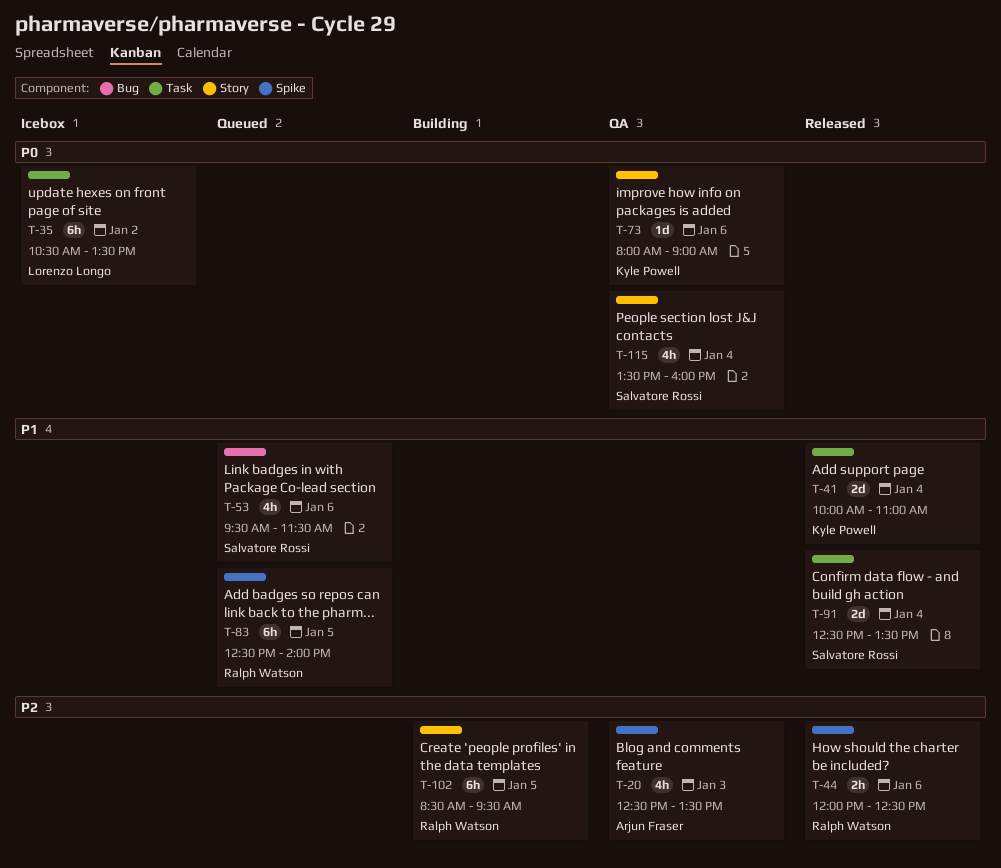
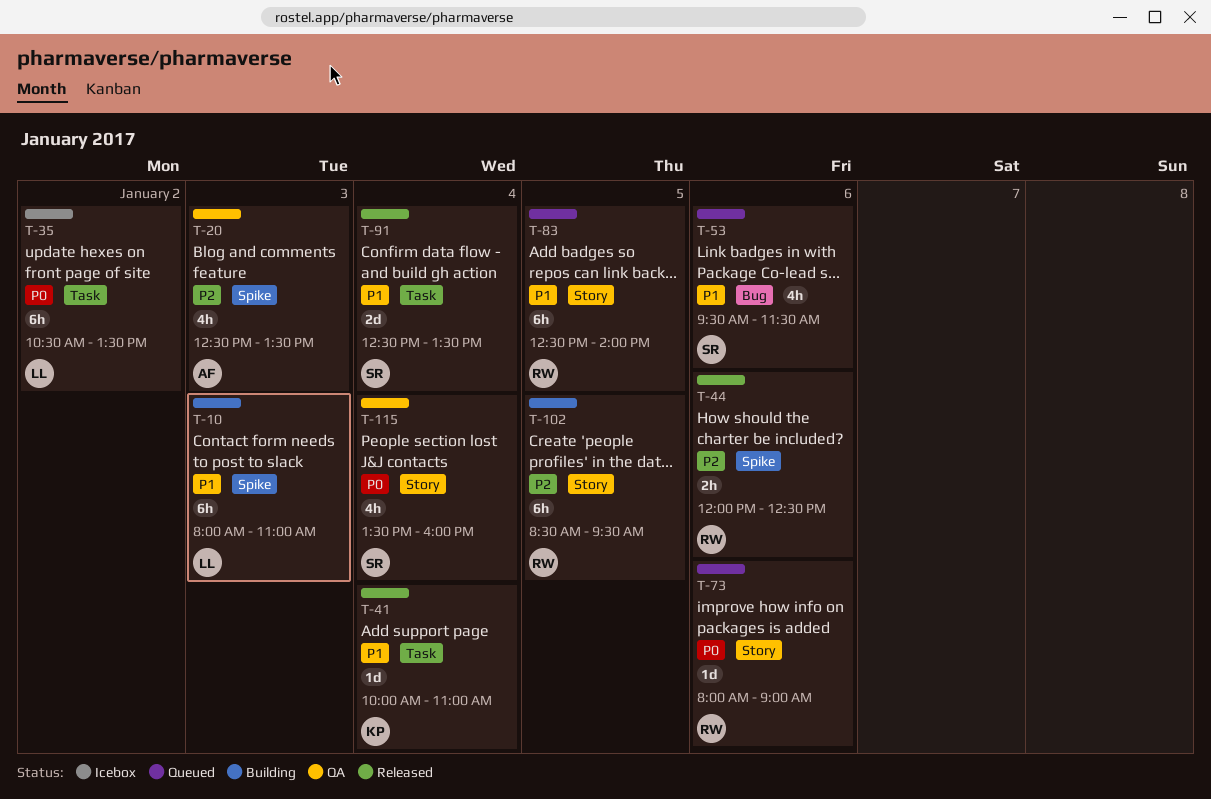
T-10: none -> present
T-41, estimate: 2d -> 1d
T-73, status: QA -> Queued
T-73, owner: Kyle Powell -> Ralph Watson
T-83, label: Spike -> Story

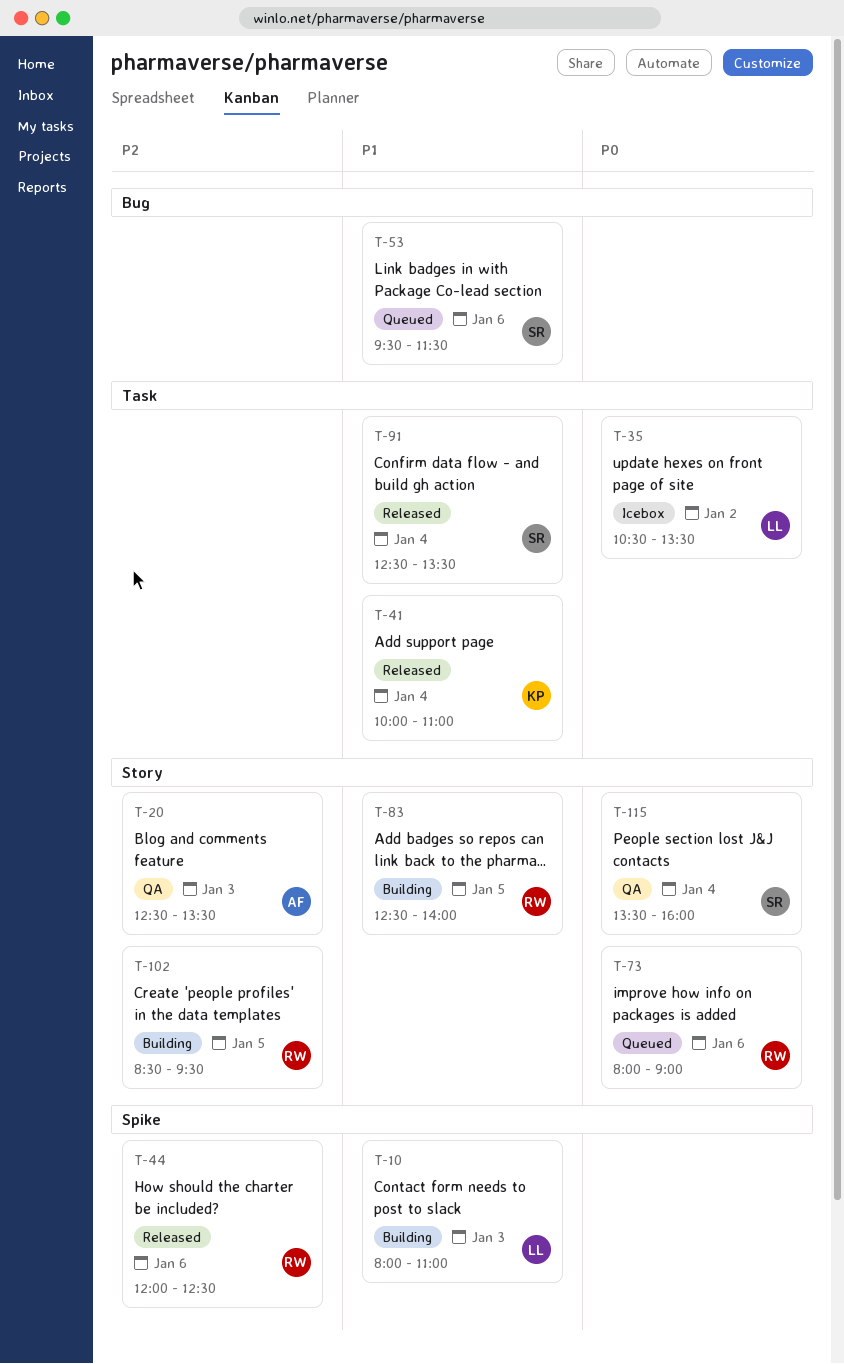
T-20, label: Spike -> Story
T-83, status: Queued -> Building

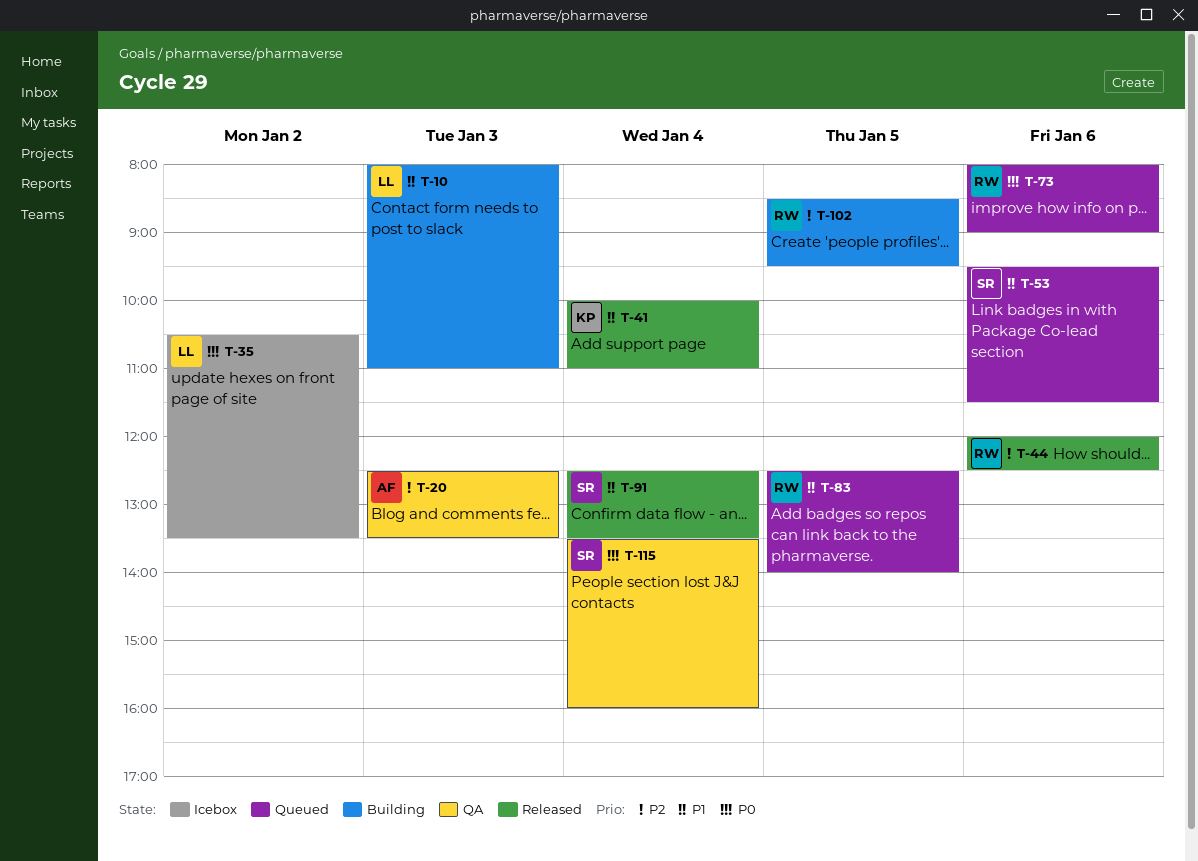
T-83, status: Building -> Queued

